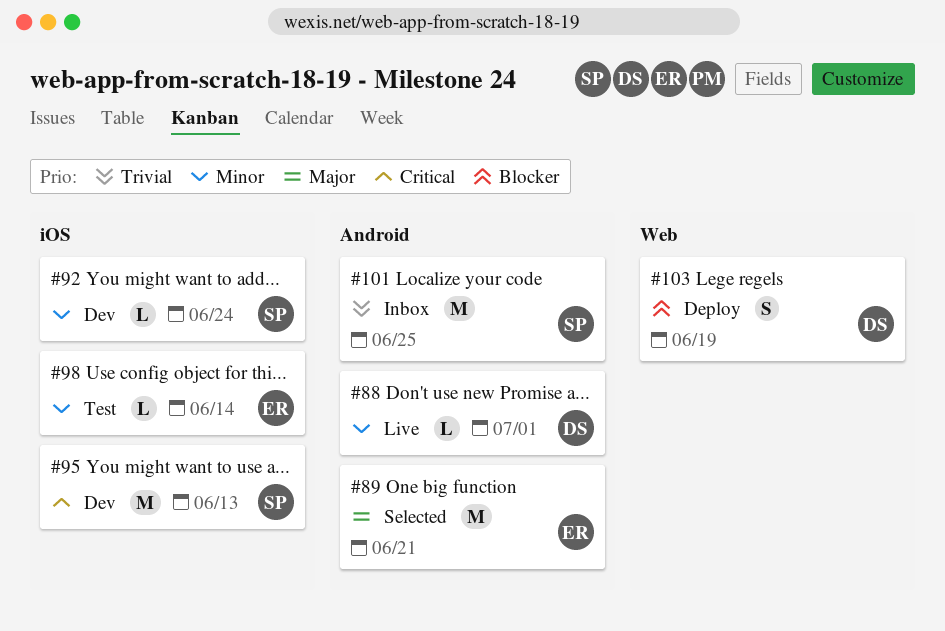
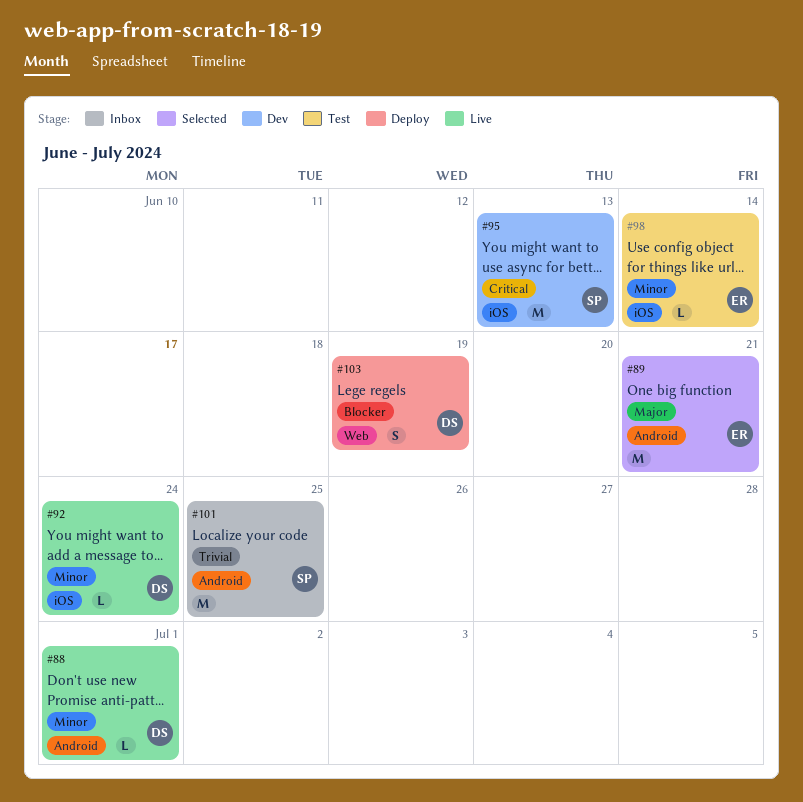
#92, status: Dev -> Live
#92, owner: SP -> DS

